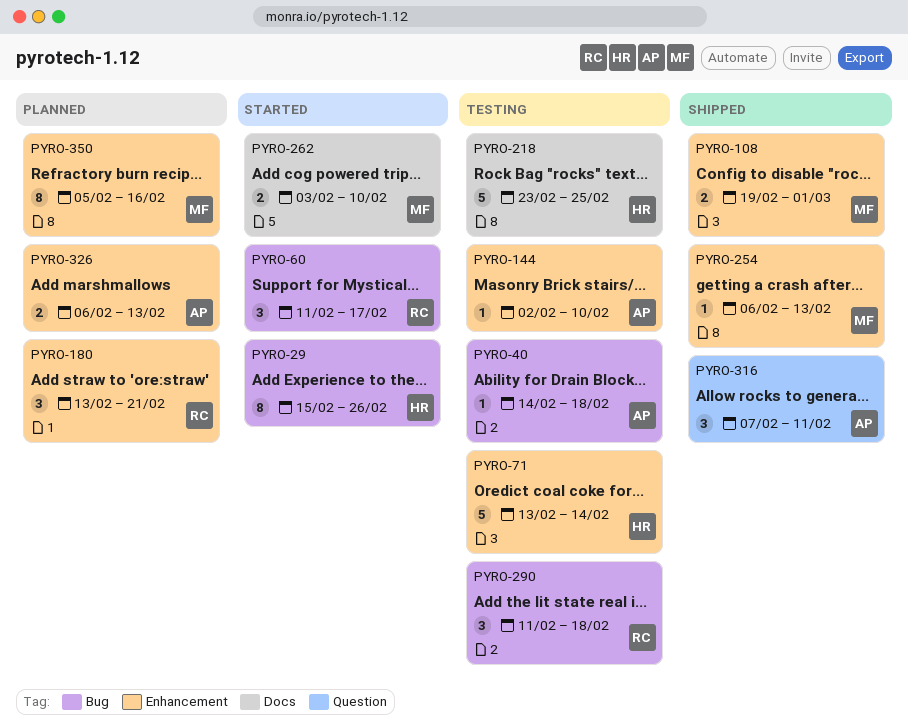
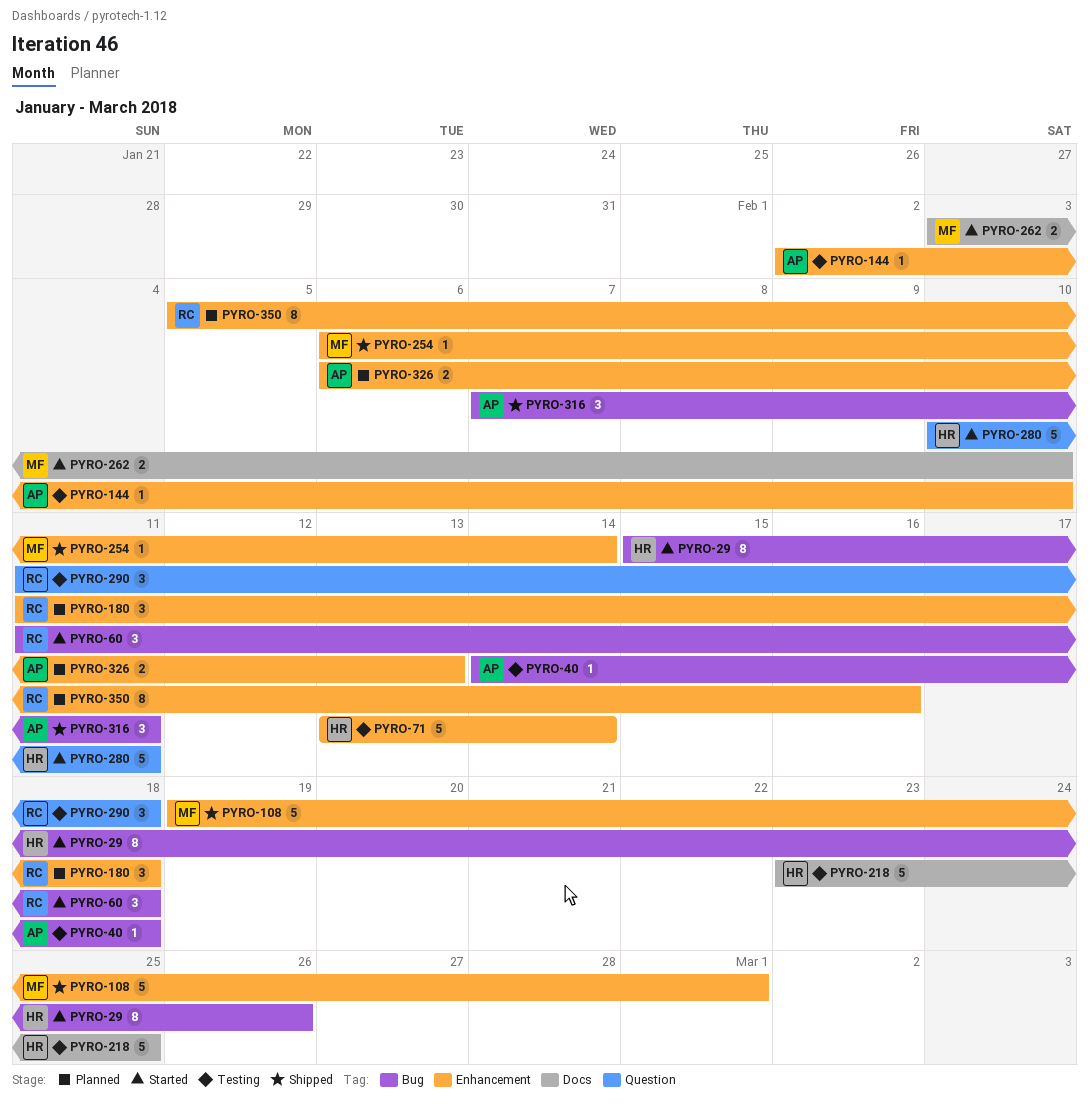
PYRO-60, due: Feb 17 -> Feb 18
PYRO-108, estimate: 2 -> 5
PYRO-180, start: Feb 13 -> Feb 11
PYRO-180, due: Feb 21 -> Feb 18
PYRO-254, due: Feb 13 -> Feb 14
PYRO-280: none -> present
PYRO-290, label: Bug -> Question
PYRO-316, label: Question -> Bug
PYRO-350, owner: MF -> RC

